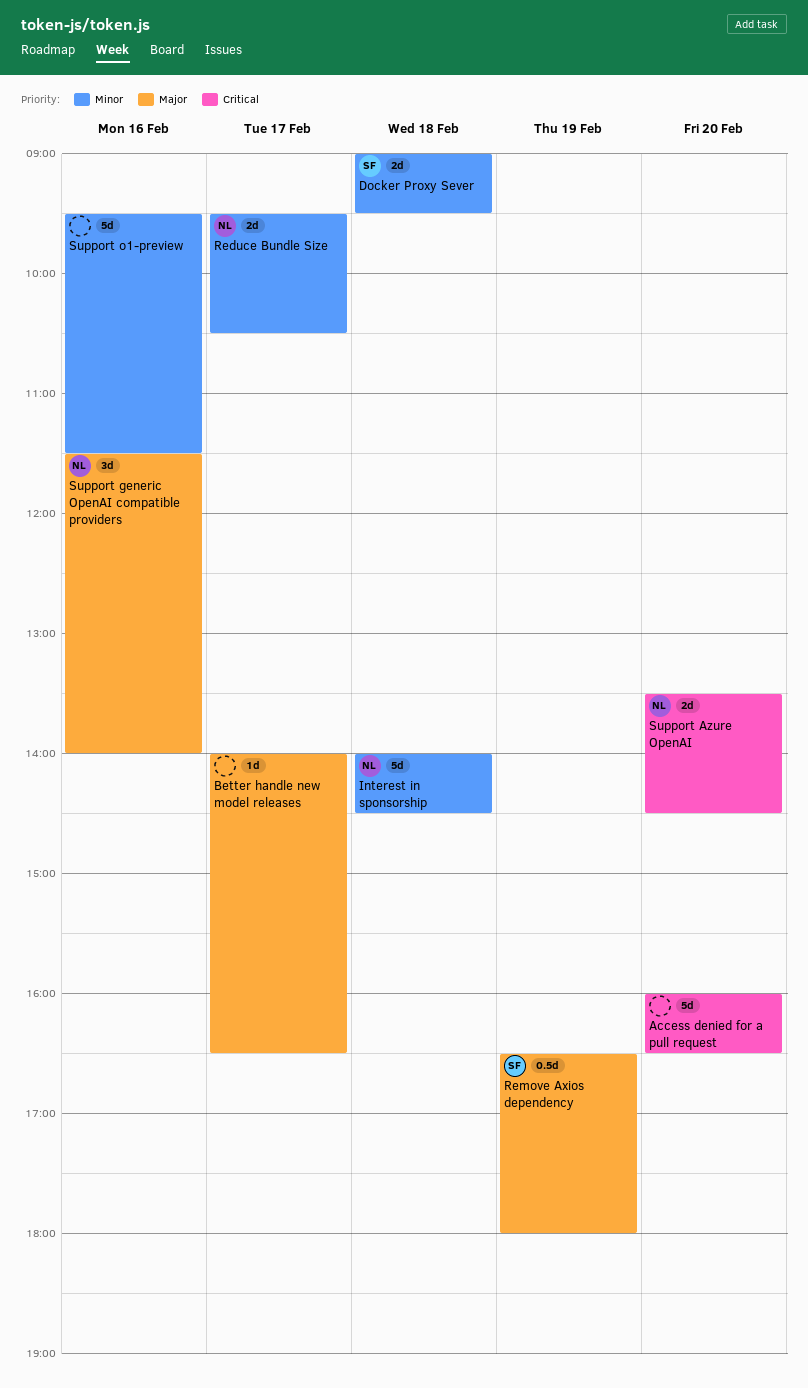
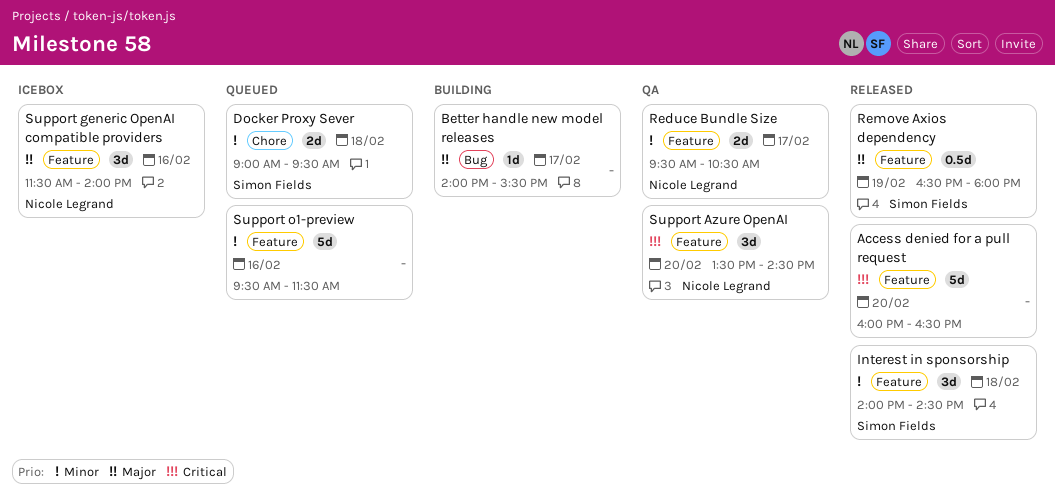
Better handle new model releases, ends: 16:30 -> 15:30
Interest in sponsorship, owner: Nicole Legrand -> Simon Fields
Interest in sponsorship, estimate: 5d -> 3d
Support Azure OpenAI, estimate: 2d -> 3d

